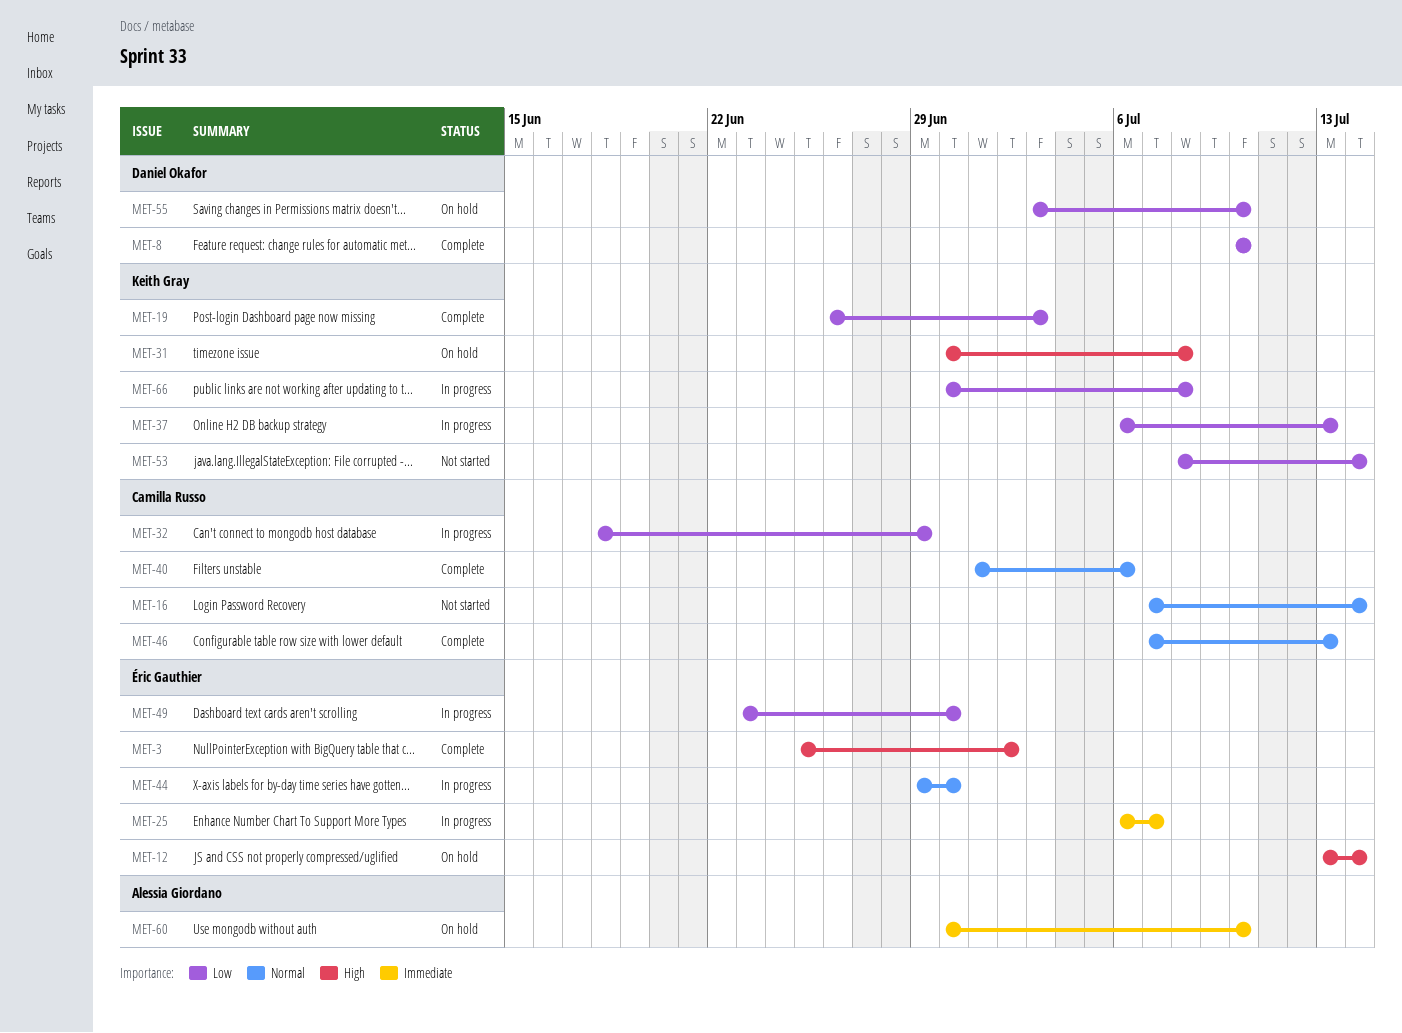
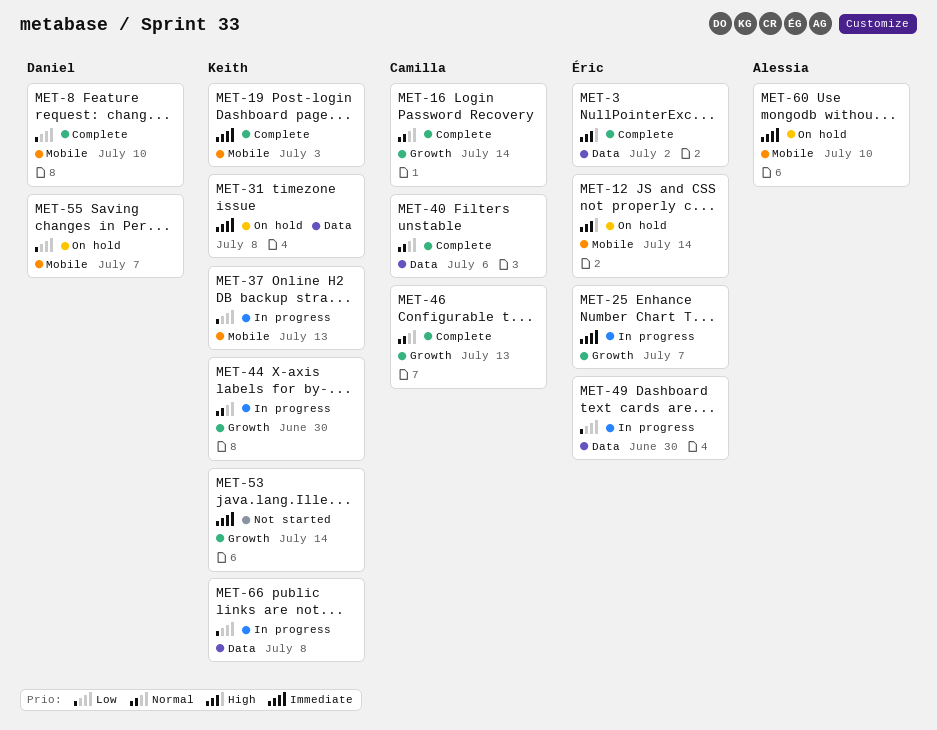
MET-16, status: Not started -> Complete
MET-19, priority: Low -> Immediate
MET-31, priority: High -> Immediate
MET-32: present -> none
MET-44, owner: Éric Gauthier -> Keith Gray
MET-53, priority: Low -> Immediate
MET-55, due: Jul 10 -> Jul 7

